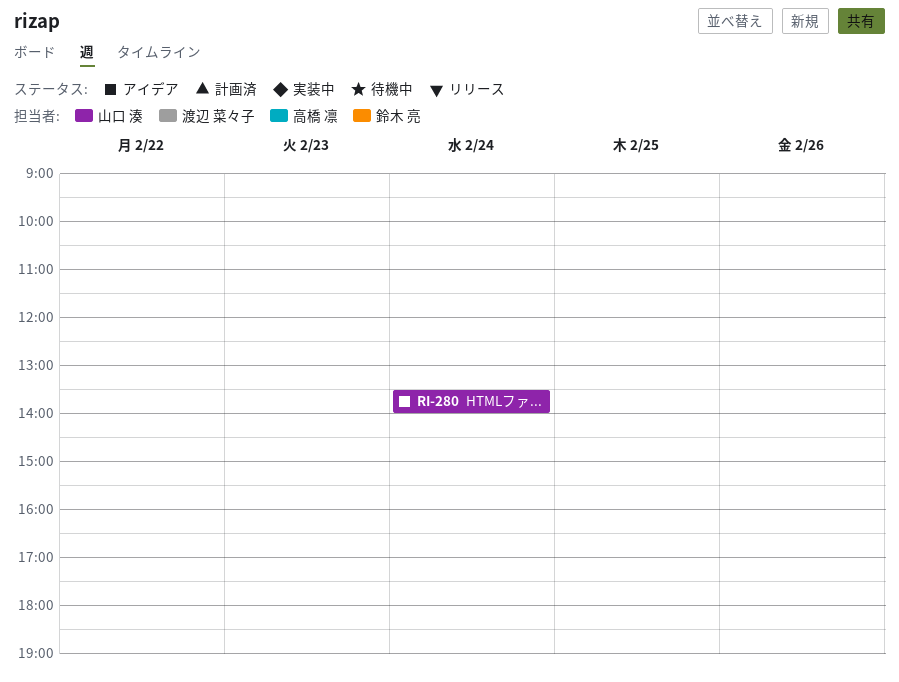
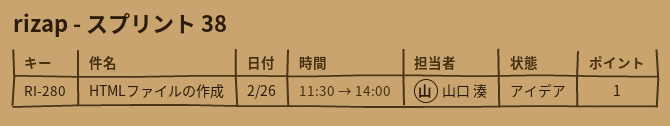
RI-280, day: Feb 24 -> Feb 26
RI-280, begins: 13:30 -> 11:30

